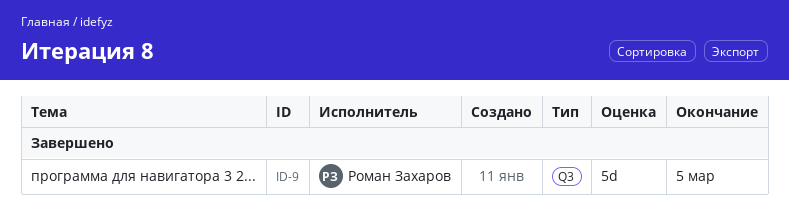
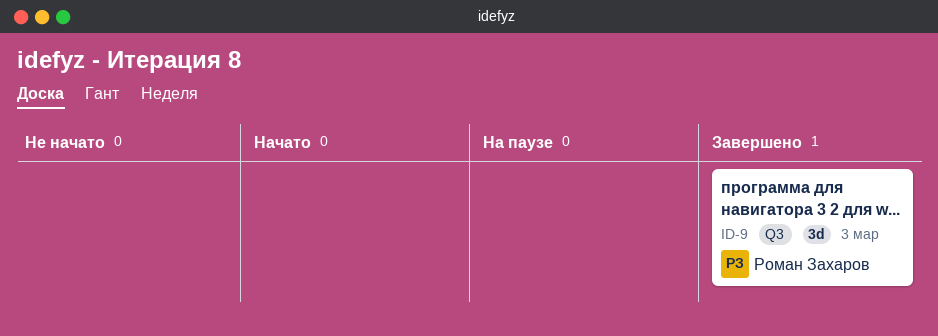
ID-9, estimate: 5d -> 3d
ID-9, due: Mar 5 -> Mar 3

